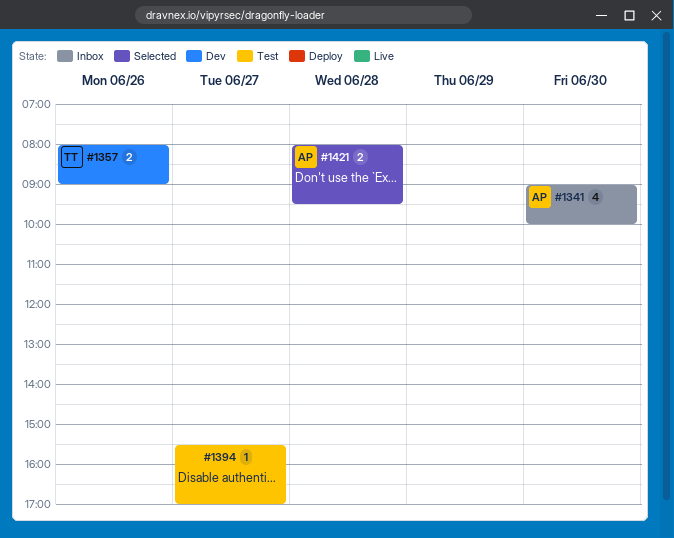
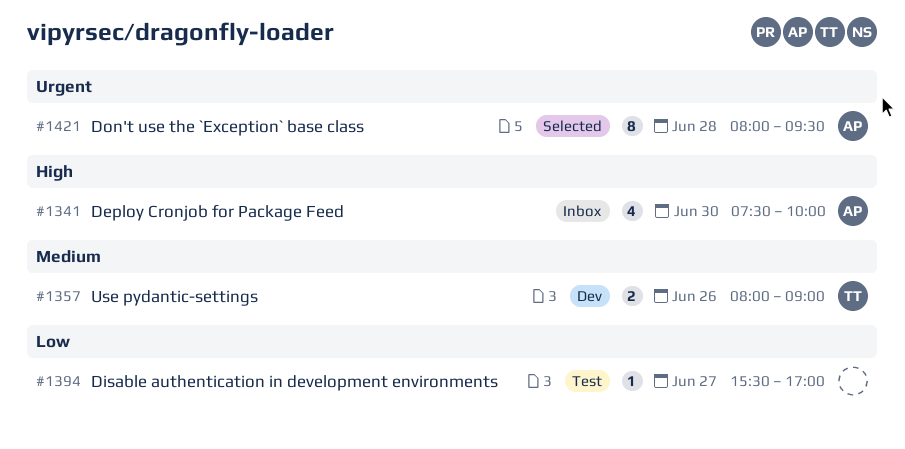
#1341, begins: 09:00 -> 07:30
#1421, estimate: 2 -> 8

